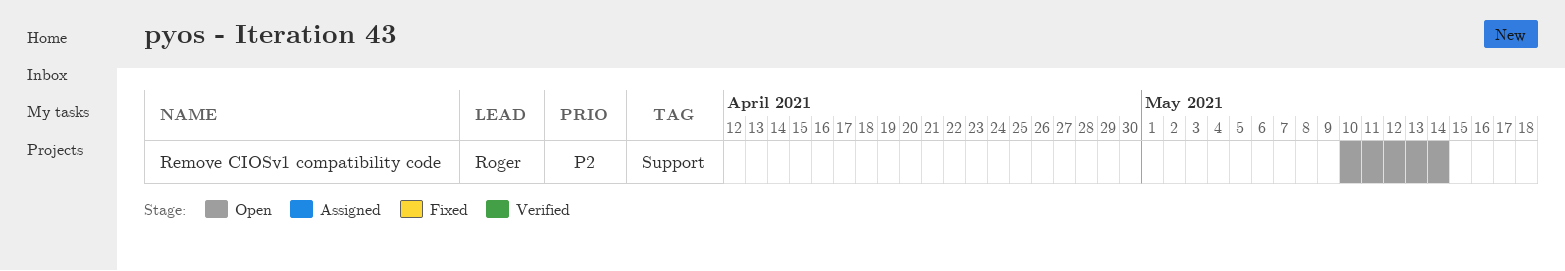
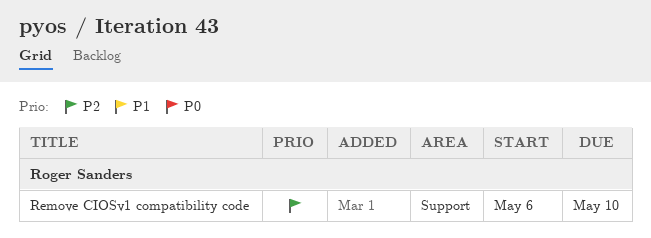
Remove CIOSv1 compatibility code, start: May 10 -> May 6
Remove CIOSv1 compatibility code, due: May 14 -> May 10

